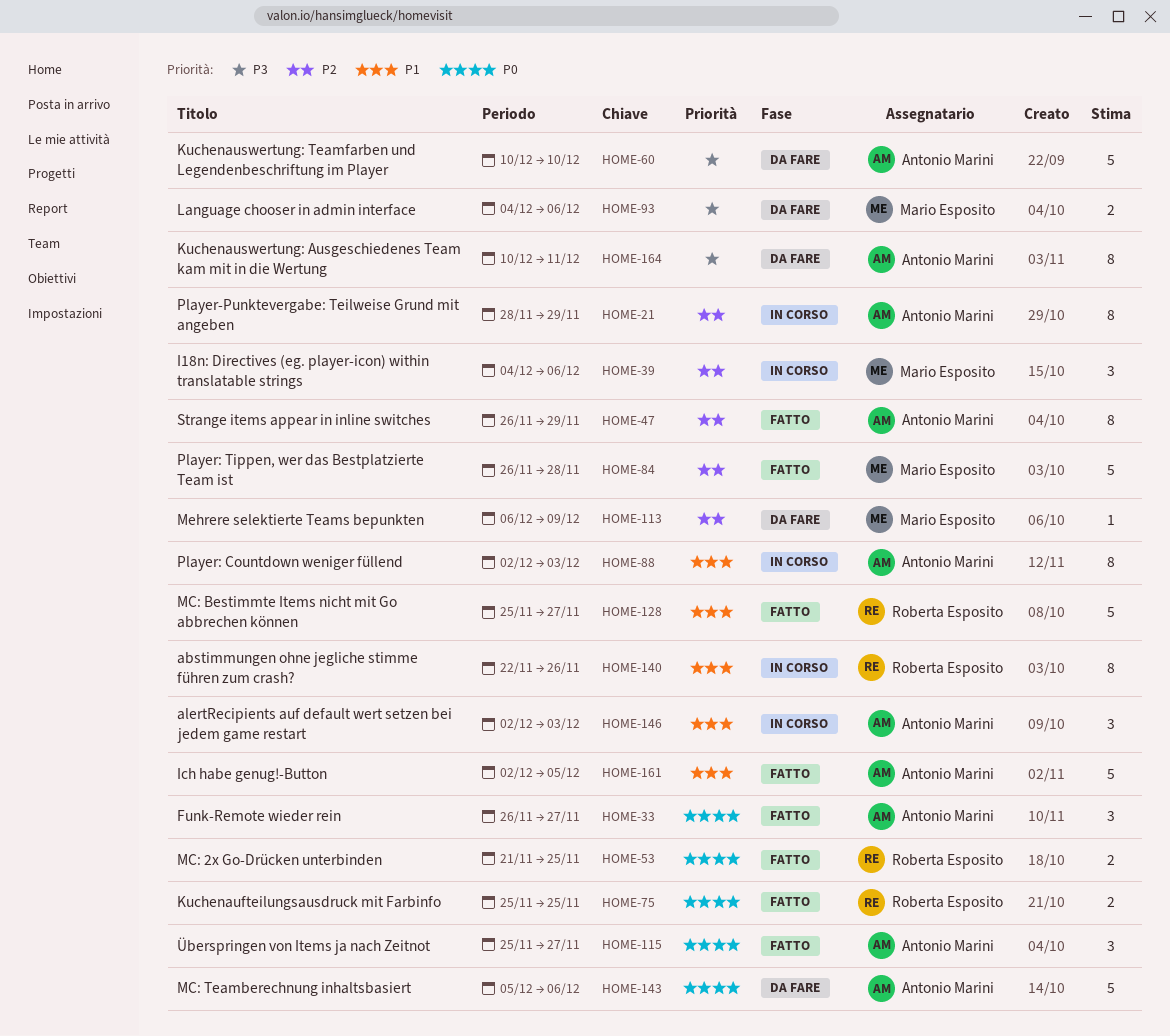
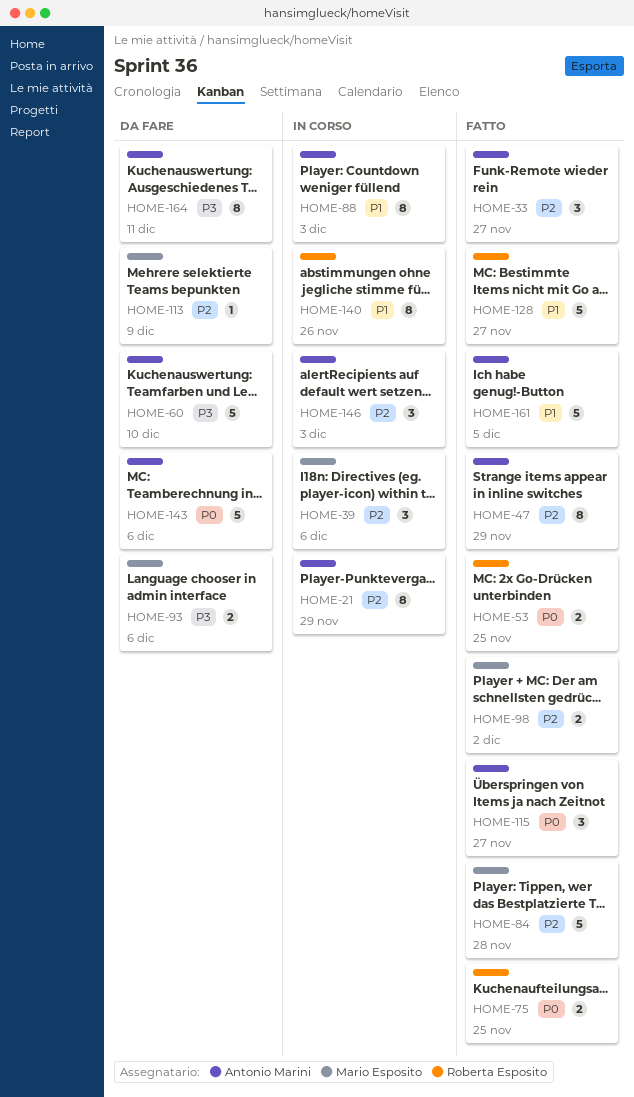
HOME-33, priority: P0 -> P2
HOME-98: none -> present
HOME-146, priority: P1 -> P2

